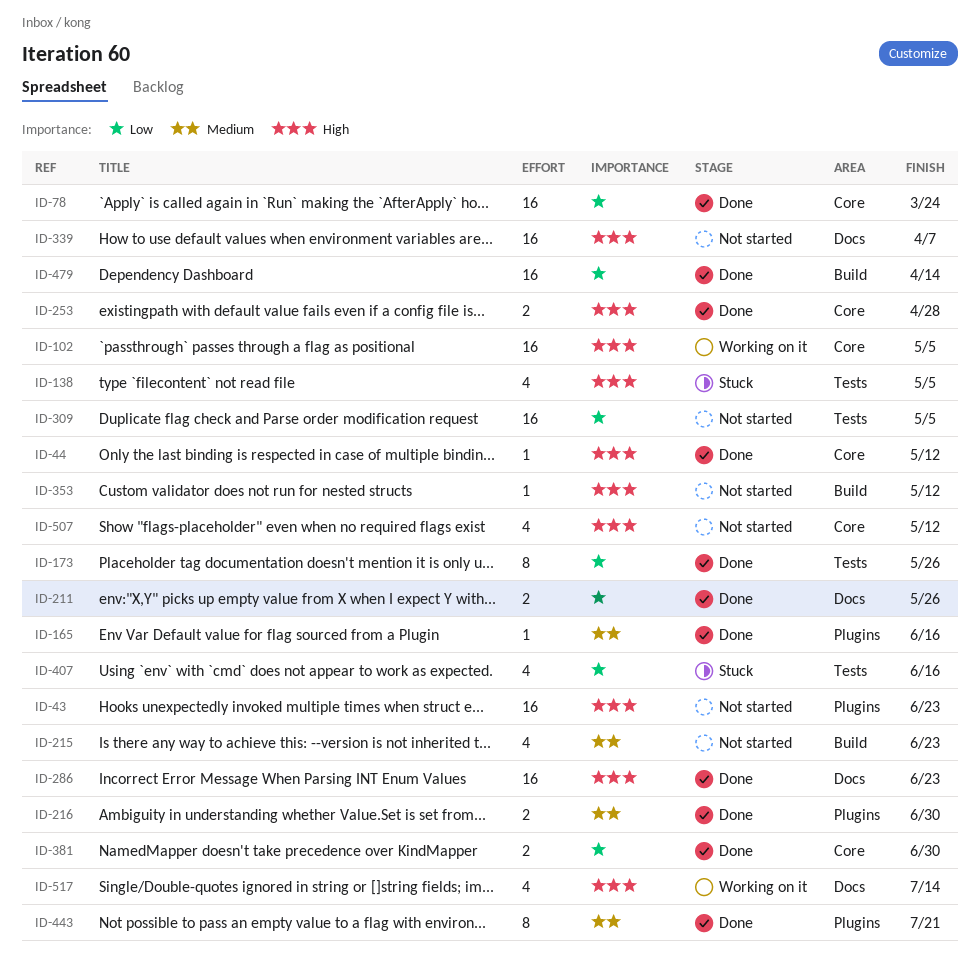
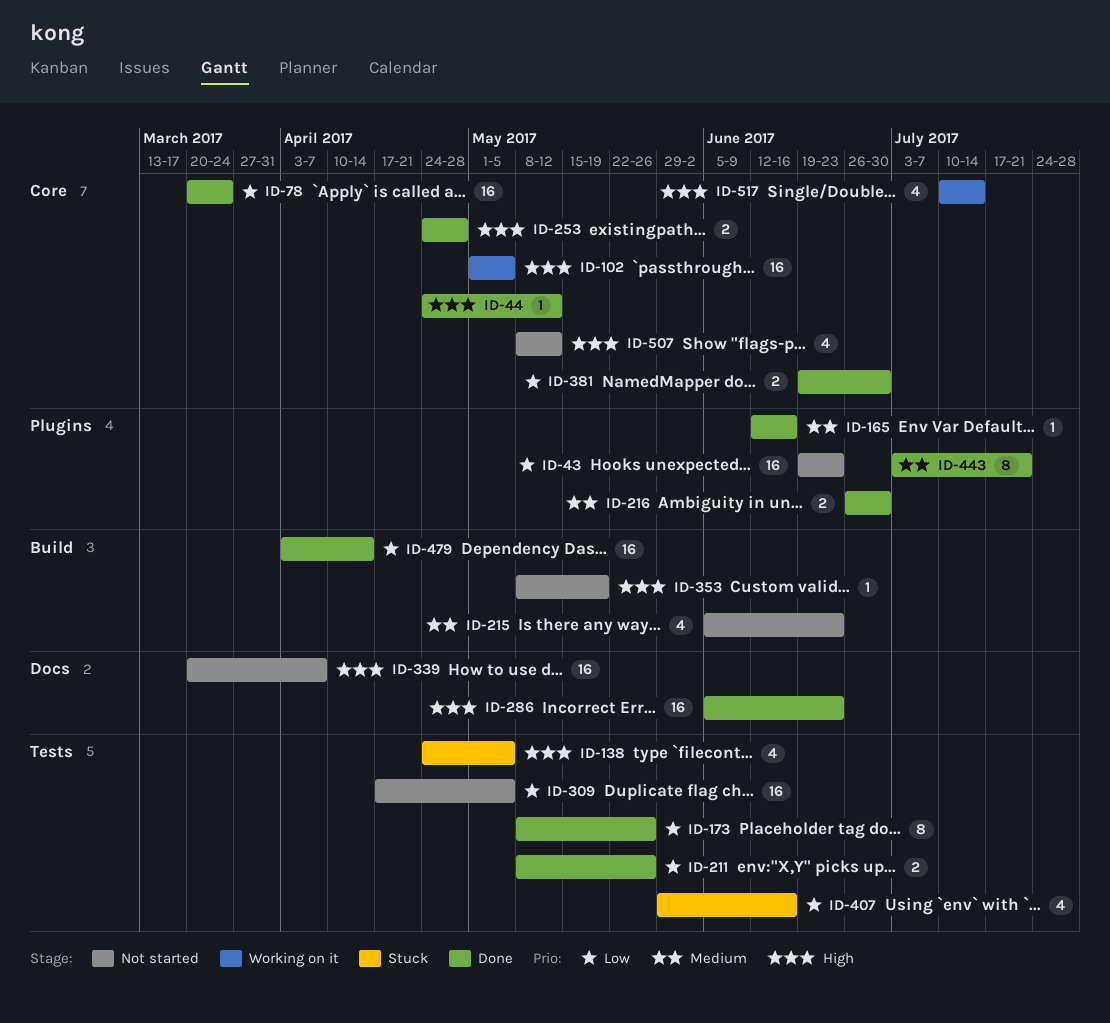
ID-43, priority: High -> Low
ID-211, label: Docs -> Tests
ID-353, due: May 12 -> May 19
ID-517, label: Docs -> Core

